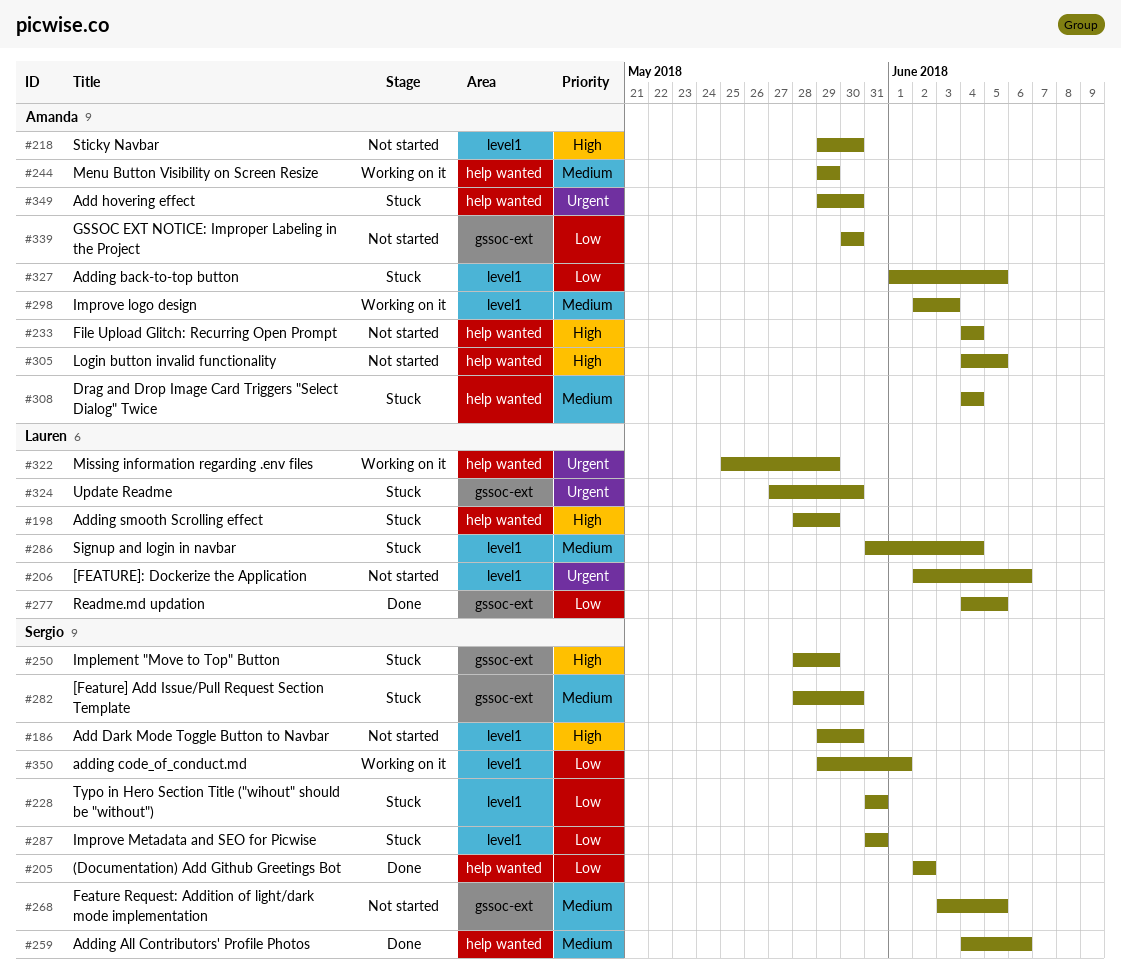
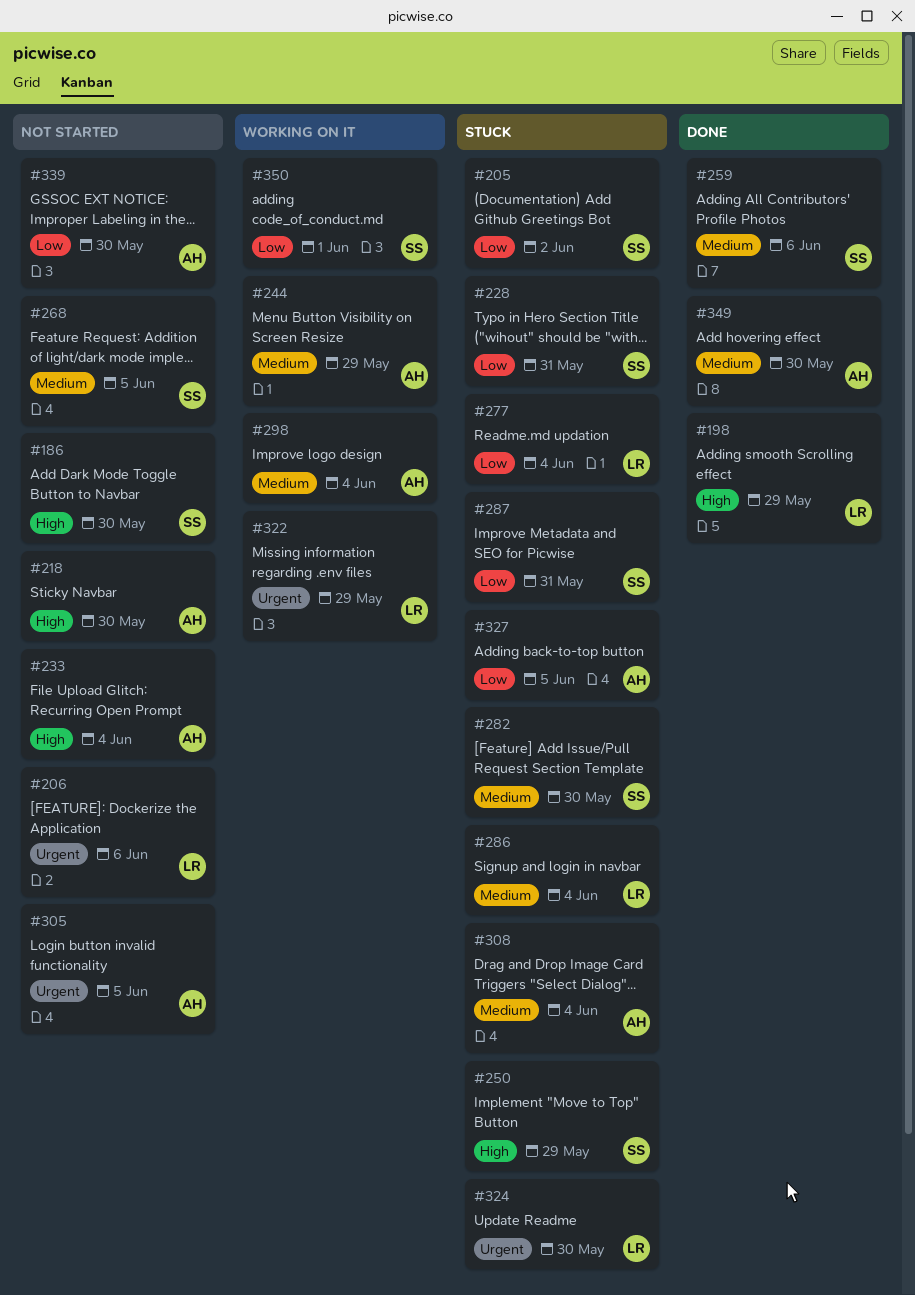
#198, status: Stuck -> Done
#205, status: Done -> Stuck
#277, status: Done -> Stuck
#277, due: Jun 5 -> Jun 4
#298, due: Jun 3 -> Jun 4
#305, priority: High -> Urgent
#349, status: Stuck -> Done
#349, priority: Urgent -> Medium

